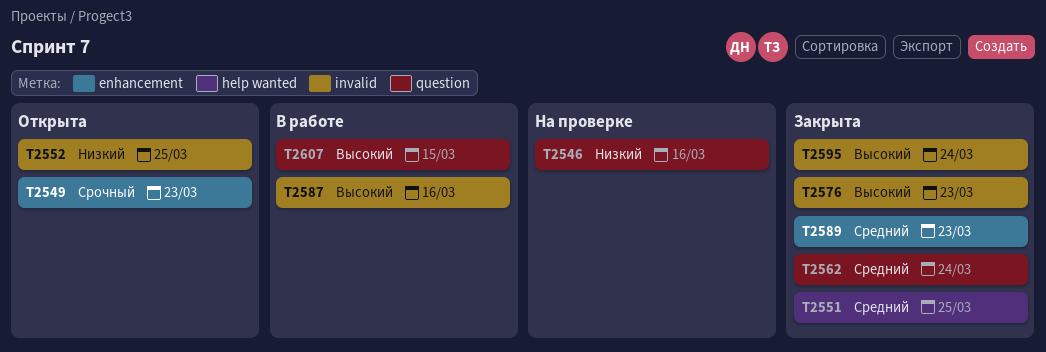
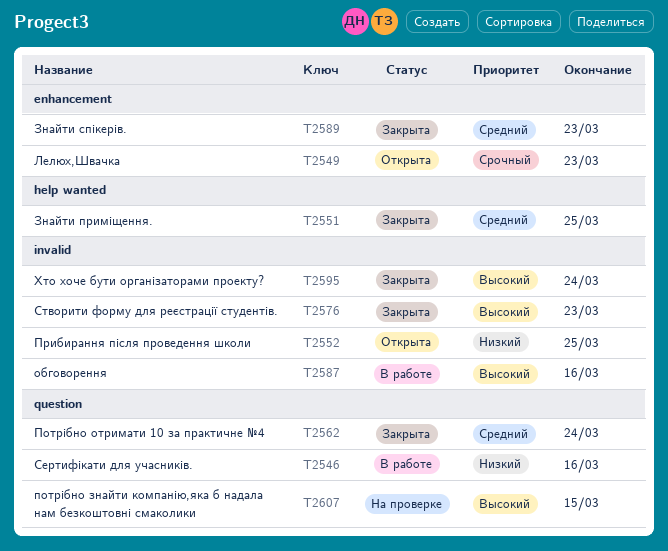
T2546, status: На проверке -> В работе
T2607, status: В работе -> На проверке

